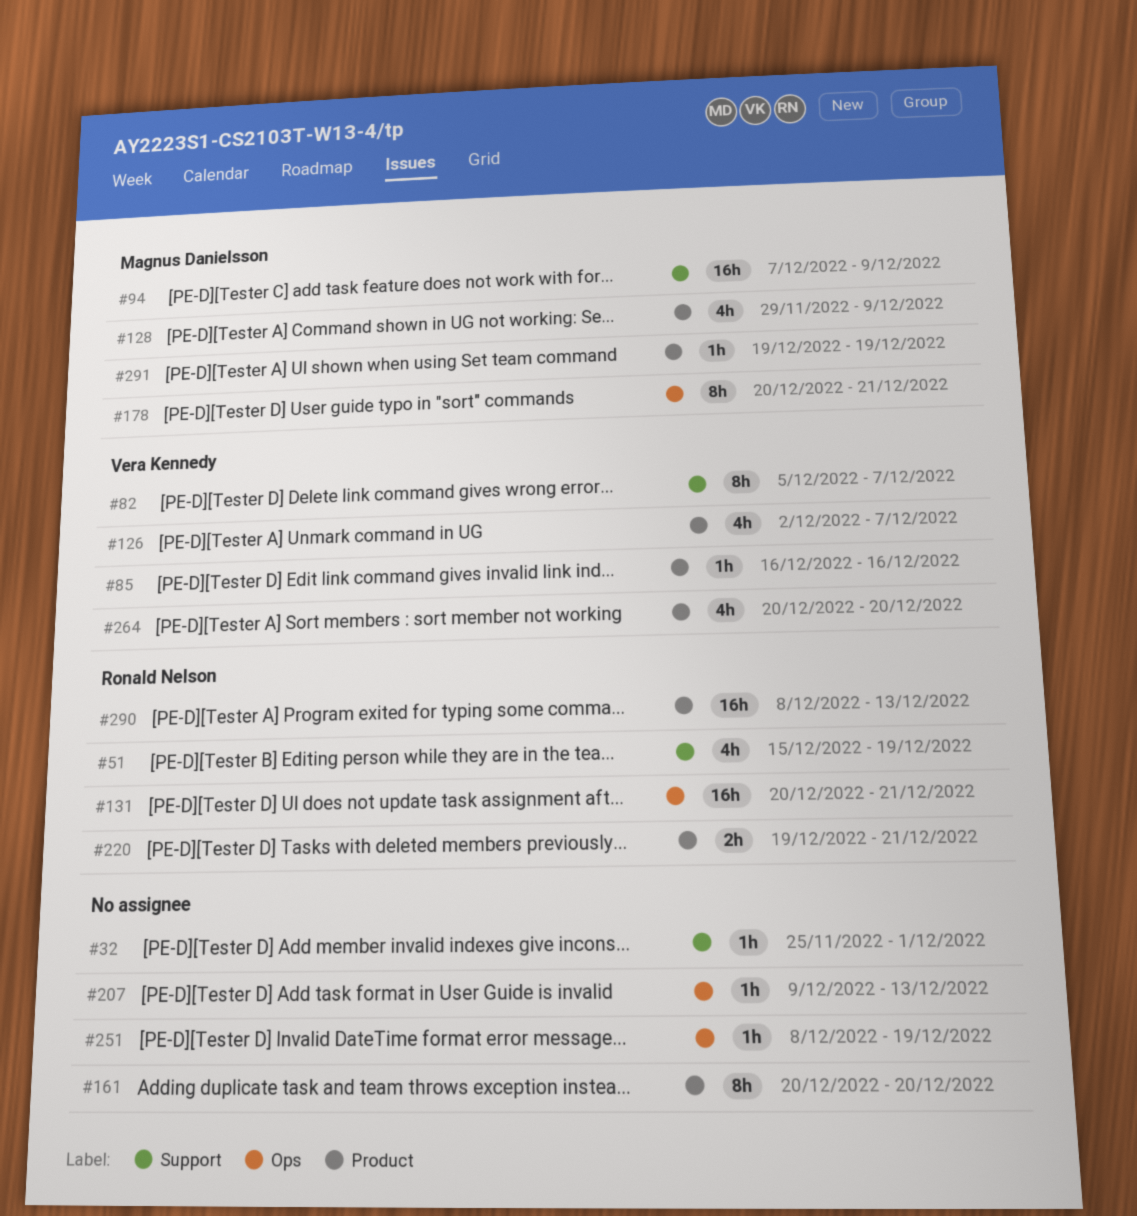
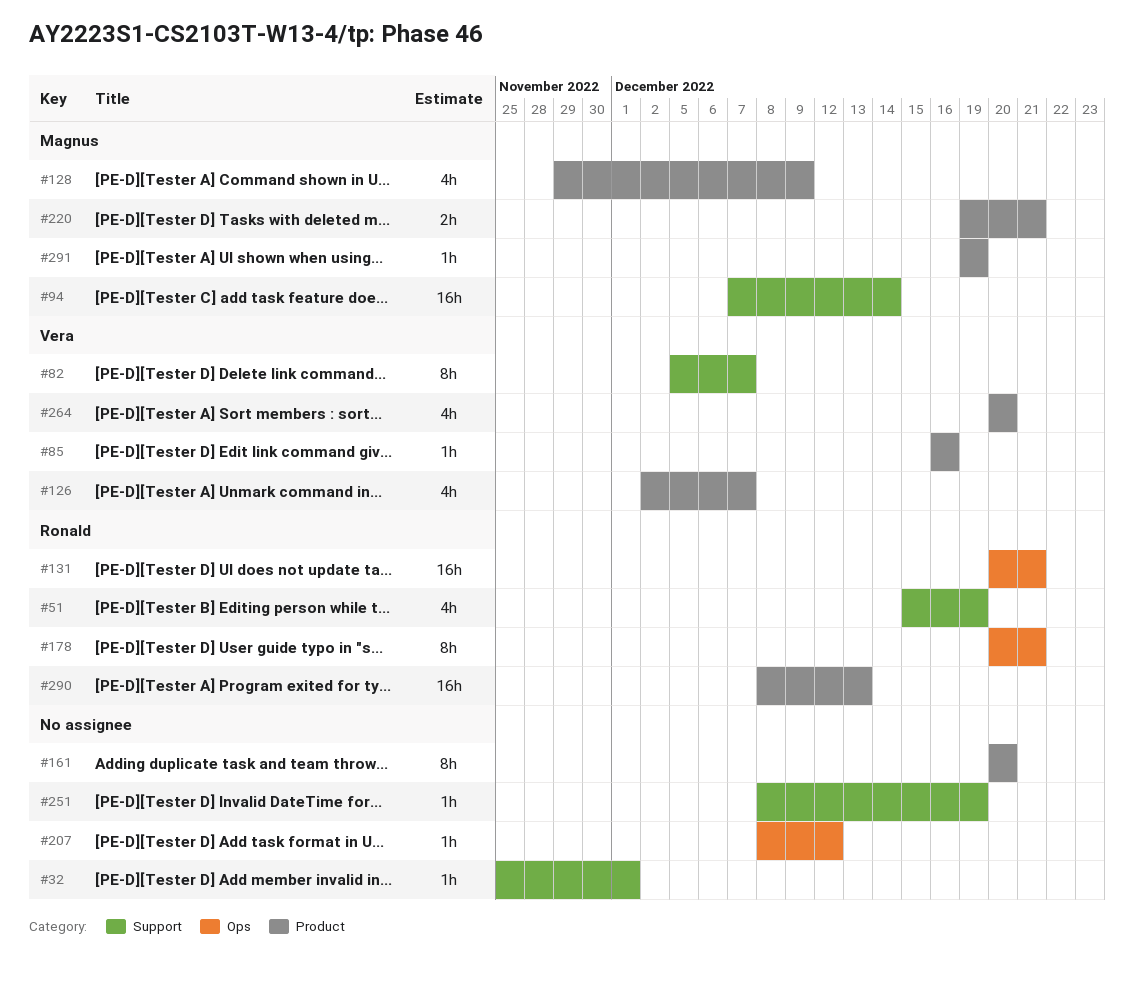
#94, due: Dec 9 -> Dec 14
#178, owner: Magnus Danielsson -> Ronald Nelson
#207, start: Dec 9 -> Dec 8
#207, due: Dec 13 -> Dec 12
#220, owner: Ronald Nelson -> Magnus Danielsson
#251, label: Ops -> Support

